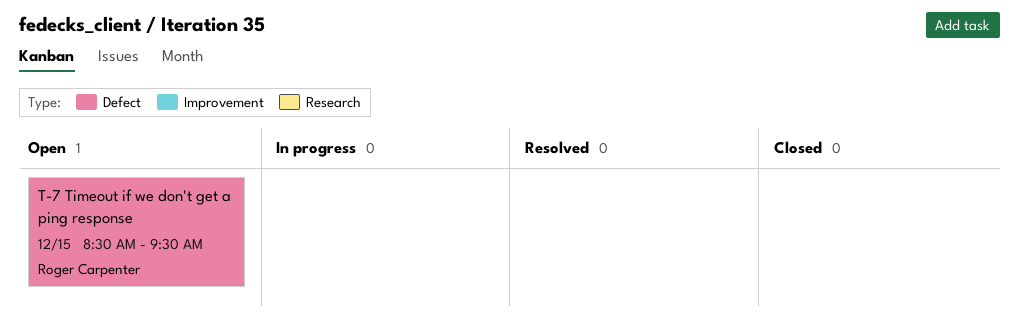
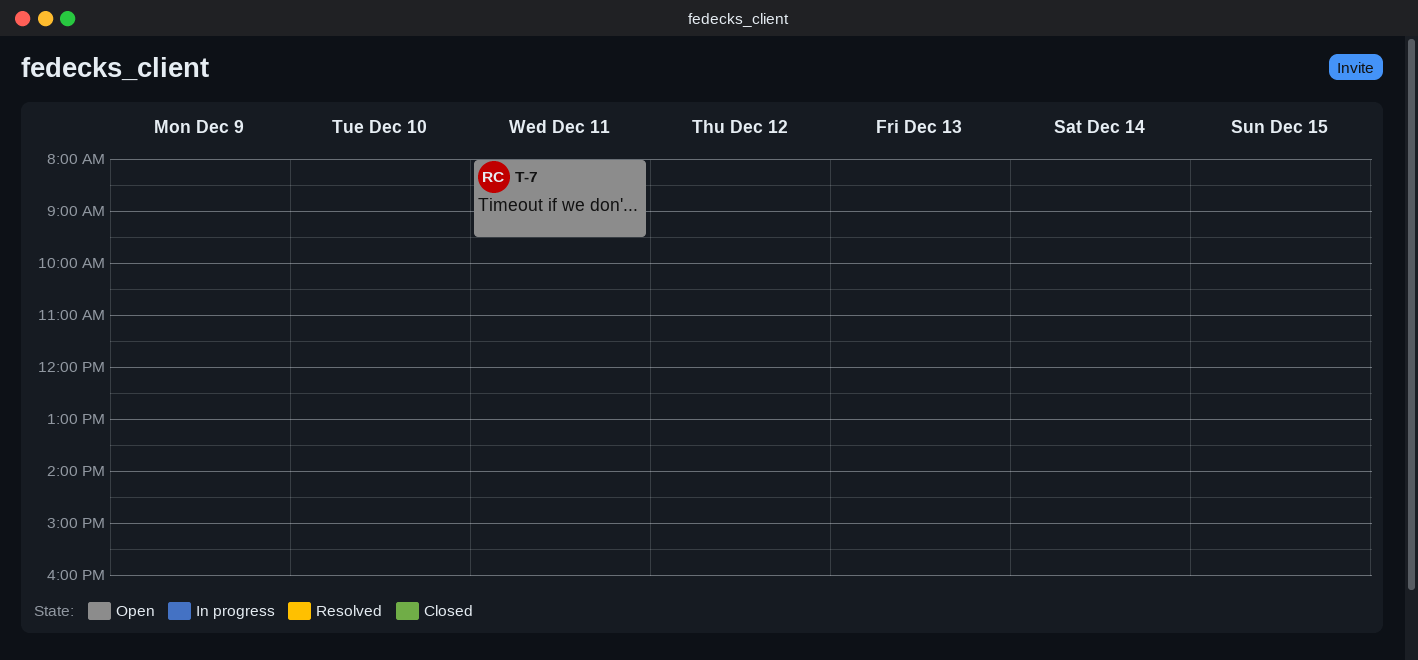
T-7, day: Dec 15 -> Dec 11
T-7, begins: 08:30 -> 08:00

